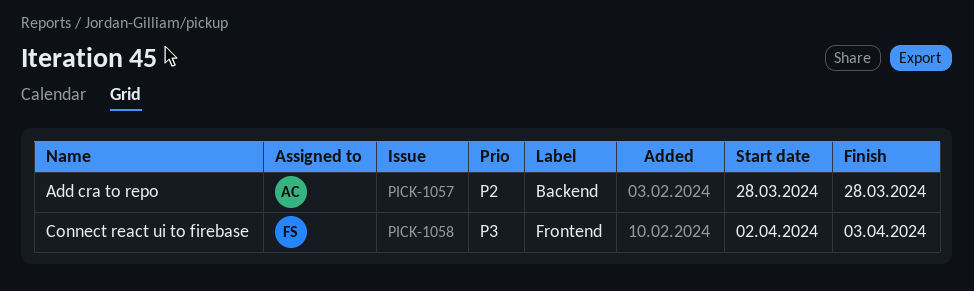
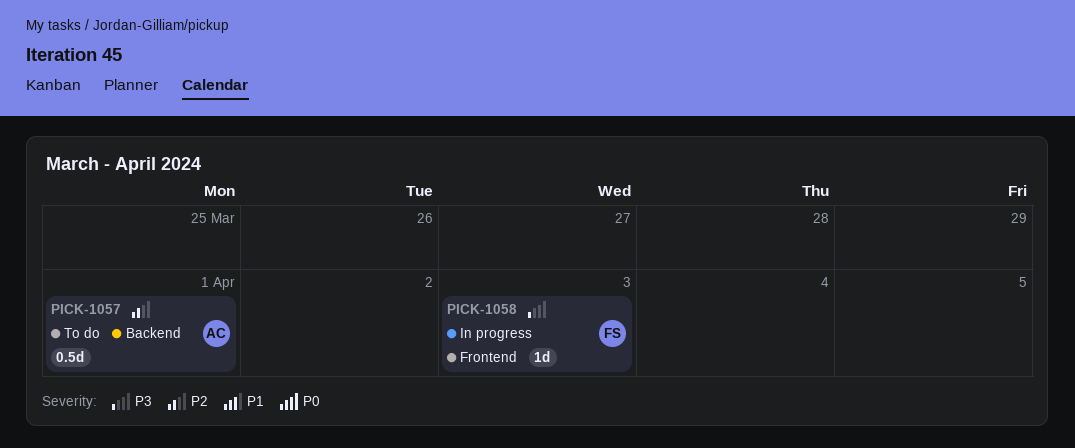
PICK-1057, due: Mar 28 -> Apr 1

